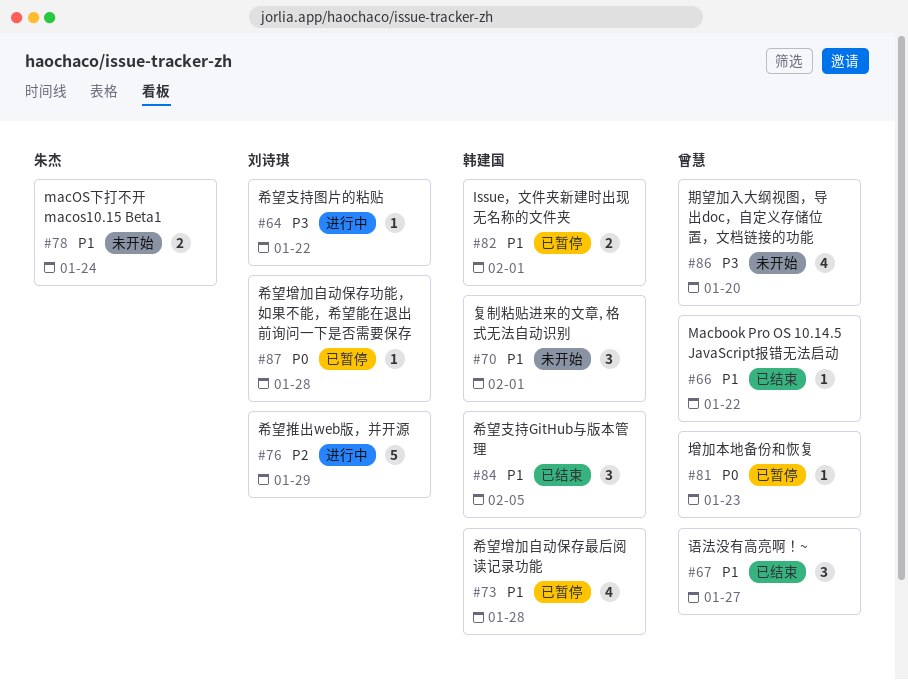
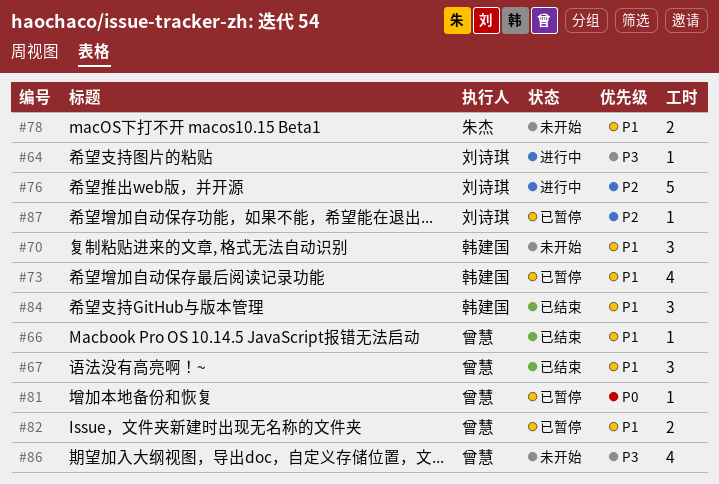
#82, owner: 韩建国 -> 曾慧
#87, priority: P0 -> P2

